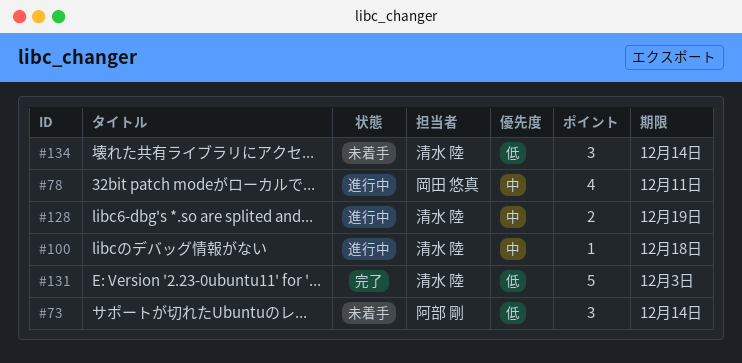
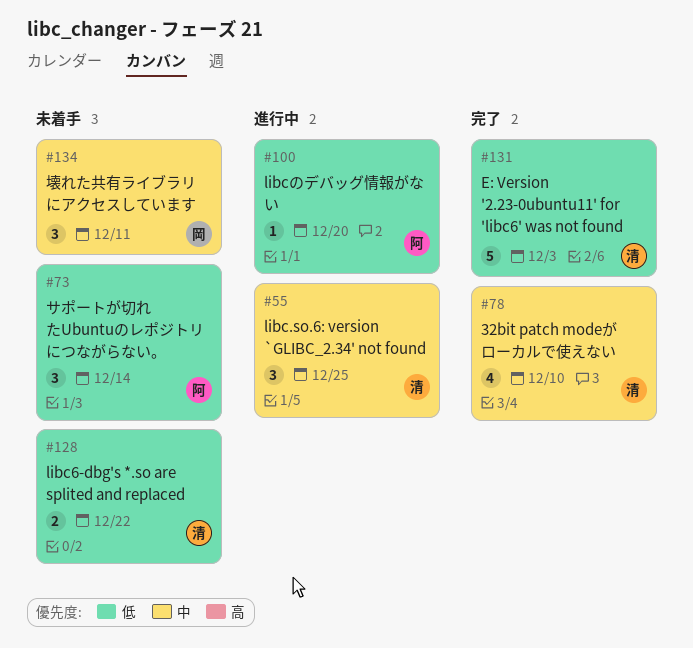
#55: none -> present
#78, status: 進行中 -> 完了
#78, owner: 岡田 悠真 -> 清水 陸
#78, due: Dec 11 -> Dec 10
#100, owner: 清水 陸 -> 阿部 剛
#100, priority: 中 -> 低
#100, due: Dec 18 -> Dec 20
#128, status: 進行中 -> 未着手
#128, priority: 中 -> 低
#128, due: Dec 19 -> Dec 22
#134, owner: 清水 陸 -> 岡田 悠真
#134, priority: 低 -> 中
#134, due: Dec 14 -> Dec 11

